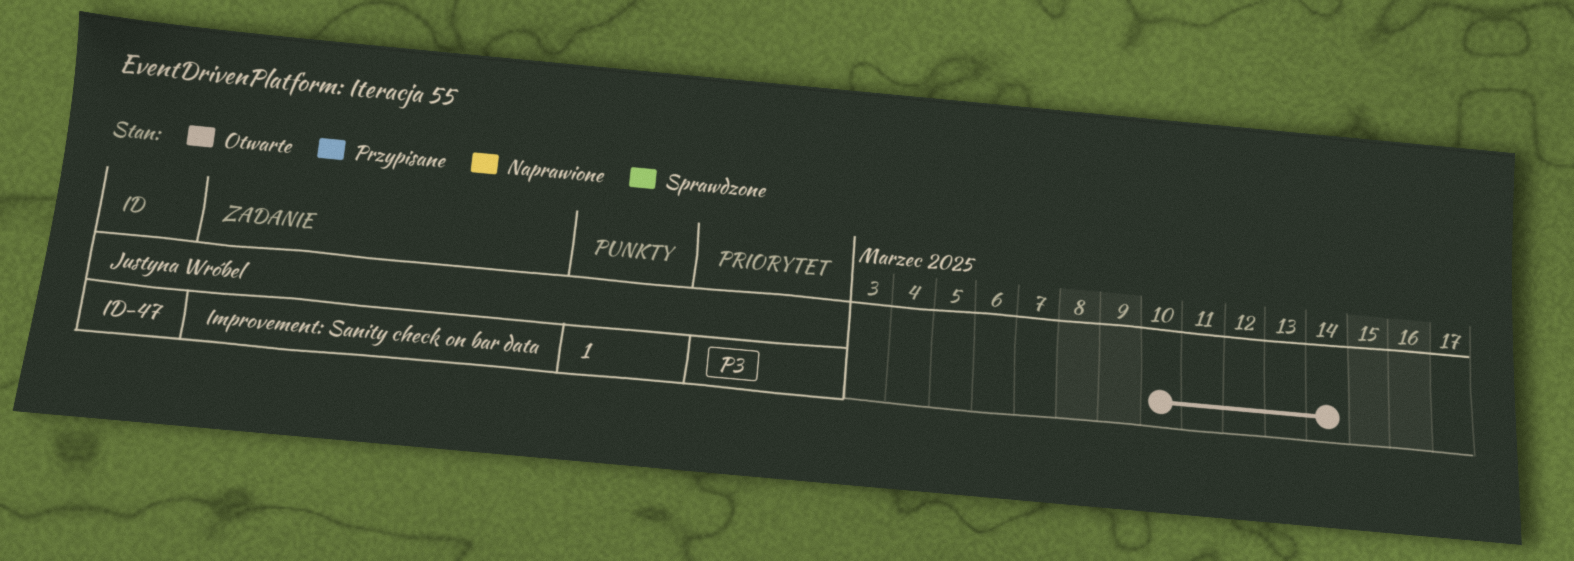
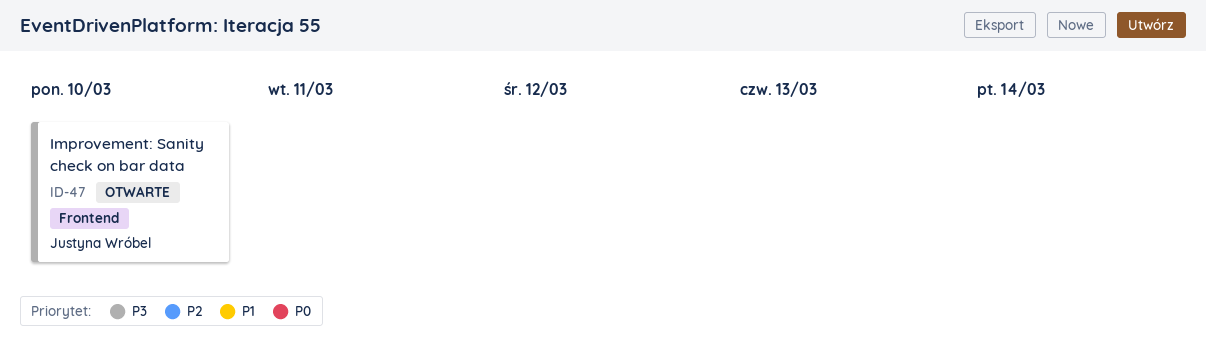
ID-47, due: Mar 14 -> Mar 10

